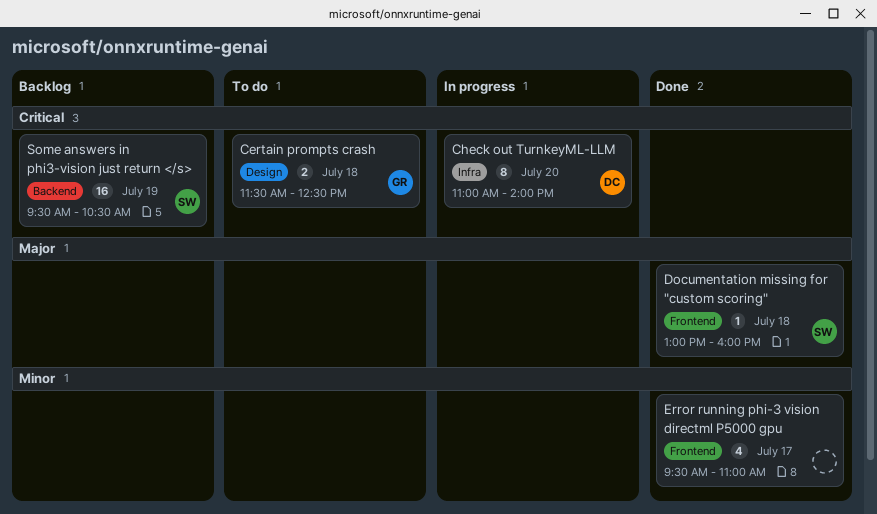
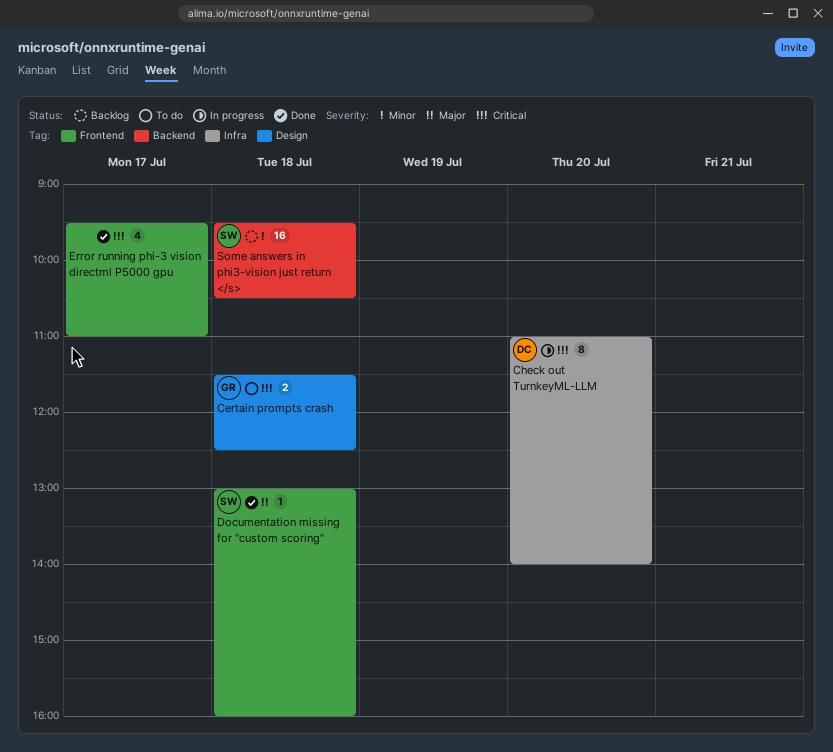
Error running phi-3 vision directml P5000 gpu, priority: Minor -> Critical
Some answers in phi3-vision just return </s>, priority: Critical -> Minor
Some answers in phi3-vision just return </s>, day: Jul 19 -> Jul 18

